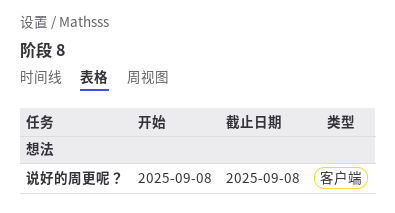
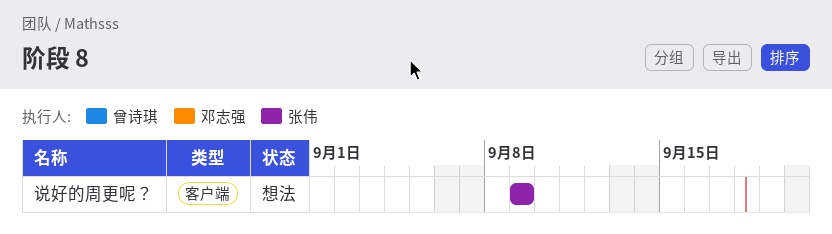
说好的周更呢？, start: Sep 8 -> Sep 9
说好的周更呢？, due: Sep 8 -> Sep 9

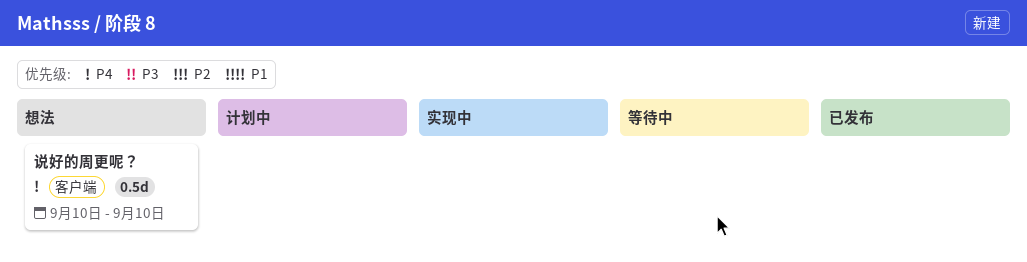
说好的周更呢？, start: Sep 9 -> Sep 10
说好的周更呢？, due: Sep 9 -> Sep 10

